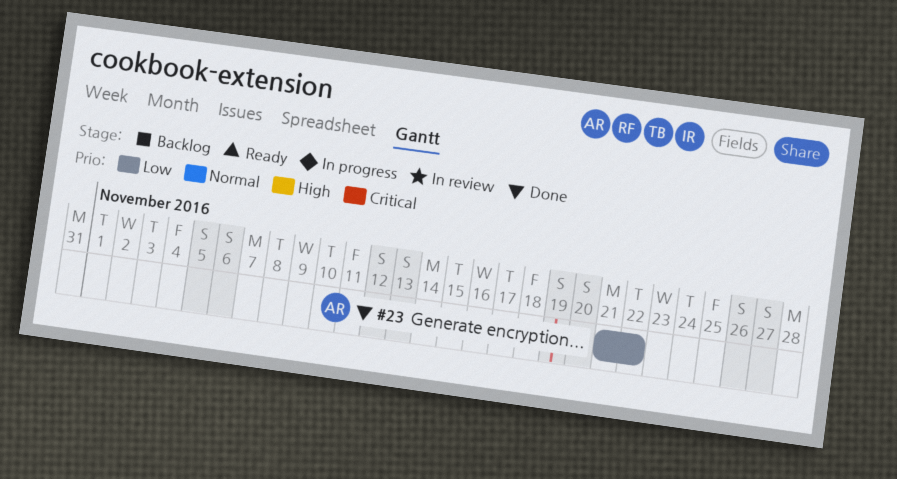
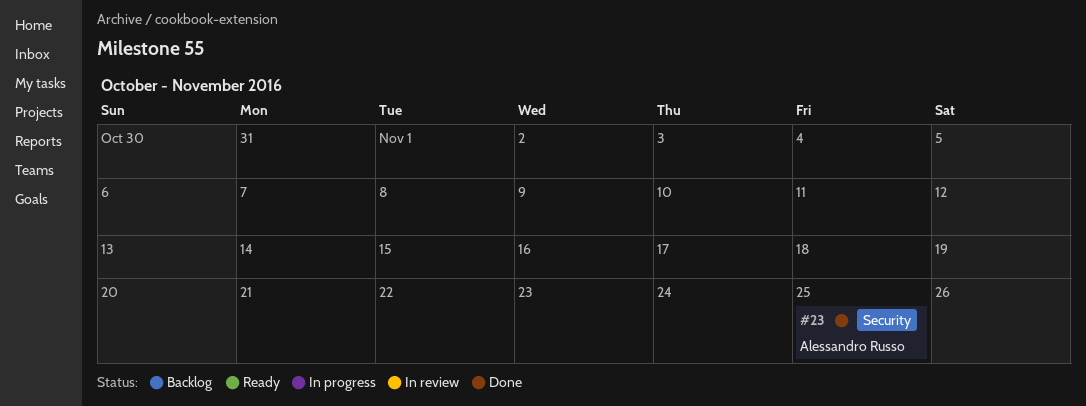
#23, due: Nov 22 -> Nov 25

